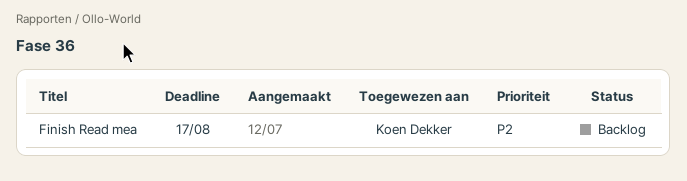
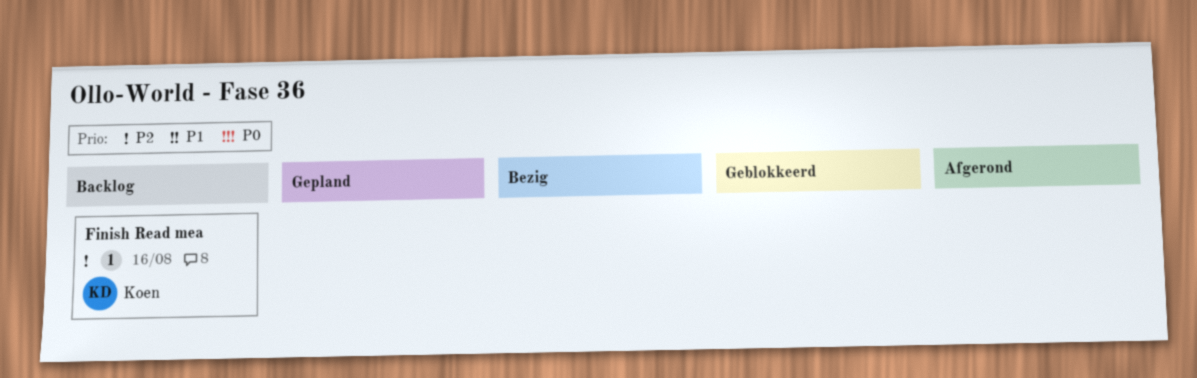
Finish Read mea, due: Aug 17 -> Aug 16

